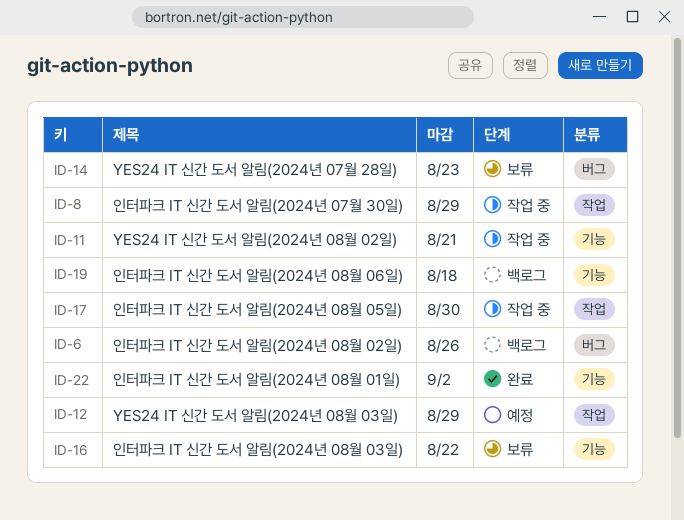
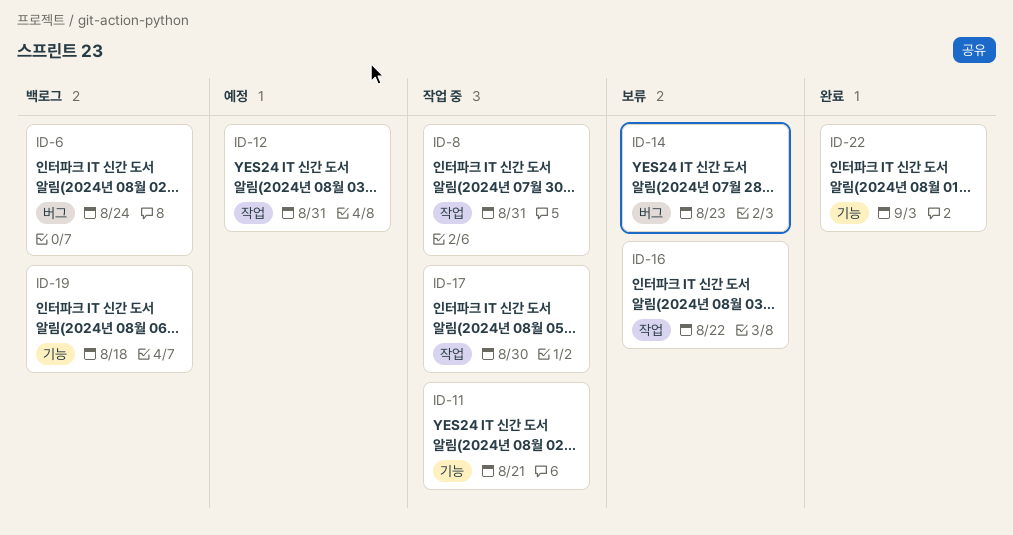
ID-6, due: Aug 26 -> Aug 24
ID-8, due: Aug 29 -> Aug 31
ID-12, due: Aug 29 -> Aug 31
ID-16, label: 기능 -> 작업
ID-22, due: Sep 2 -> Sep 3

